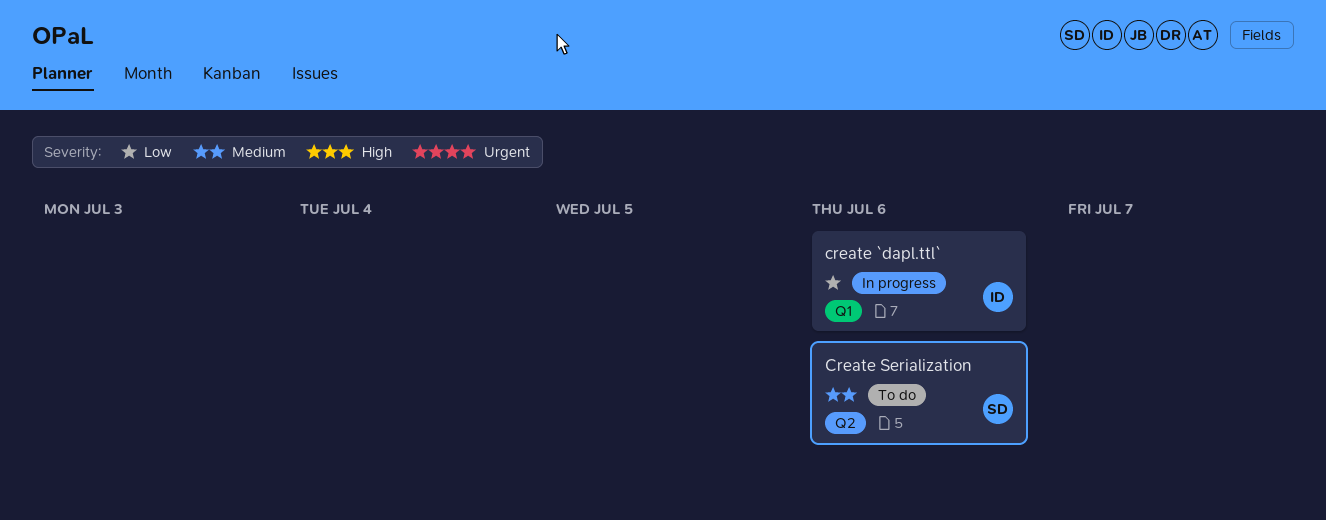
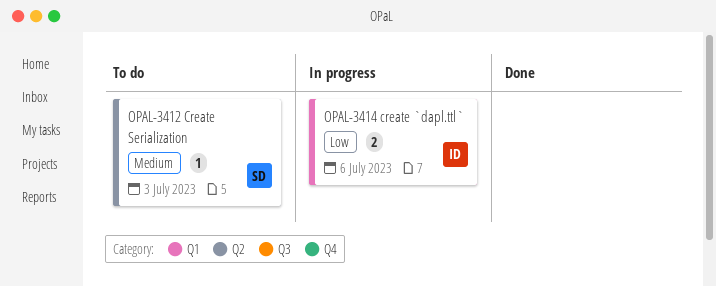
Create Serialization, due: Jul 6 -> Jul 3

